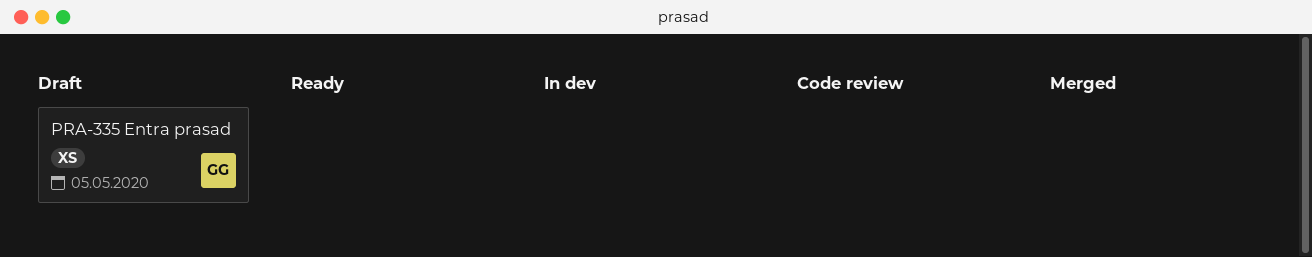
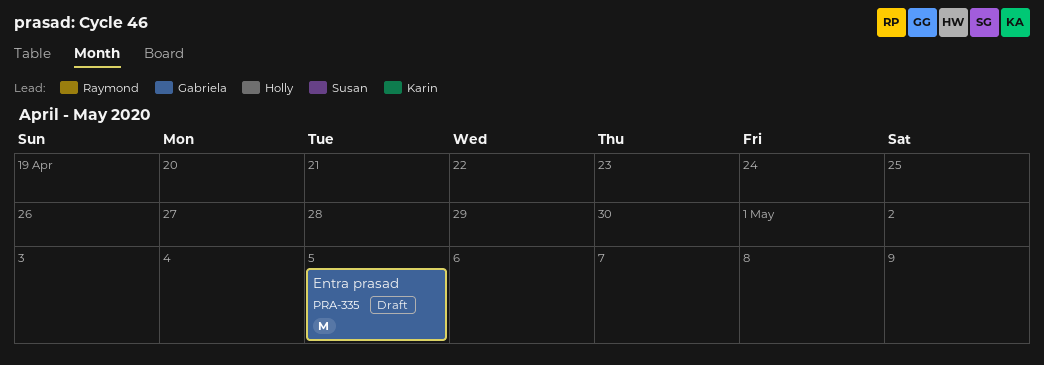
PRA-335, estimate: XS -> M

